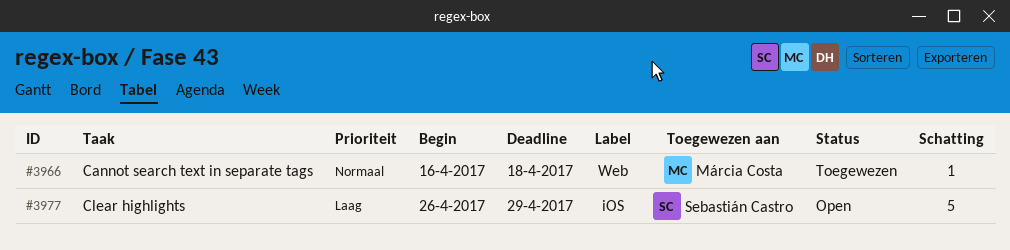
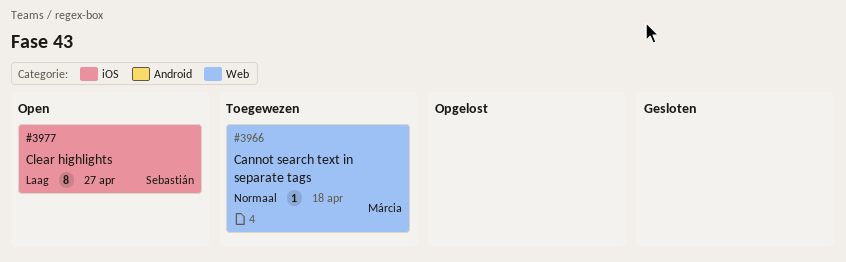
#3977, estimate: 5 -> 8
#3977, due: Apr 29 -> Apr 27

